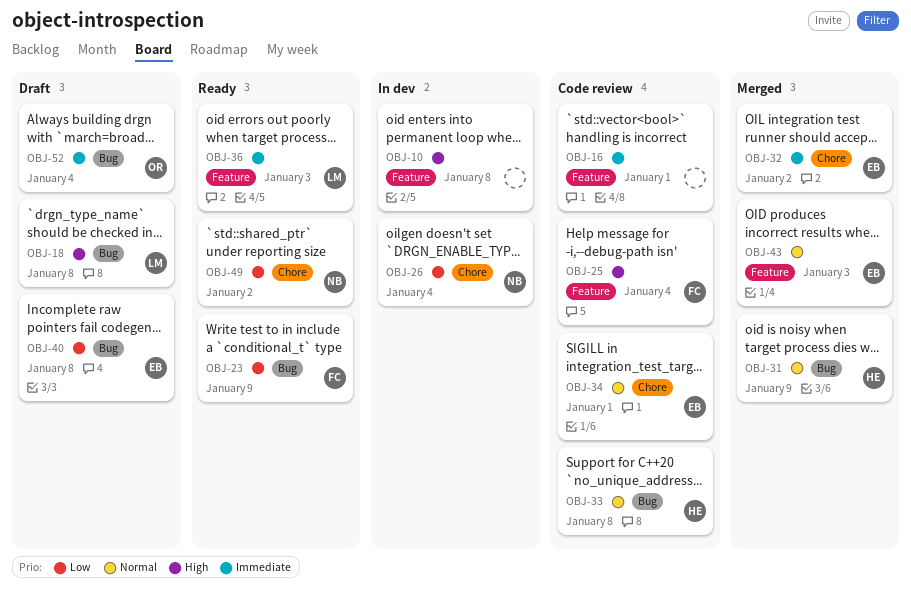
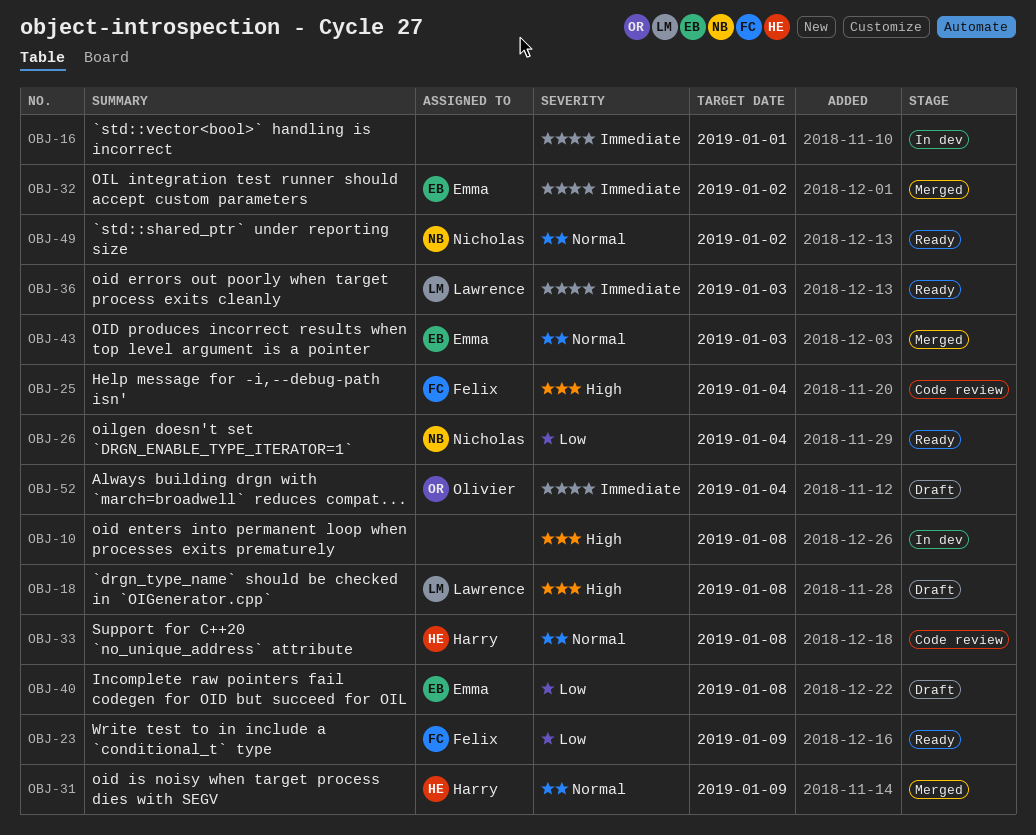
OBJ-16, status: Code review -> In dev
OBJ-26, status: In dev -> Ready
OBJ-34: present -> none
OBJ-49, priority: Low -> Normal

